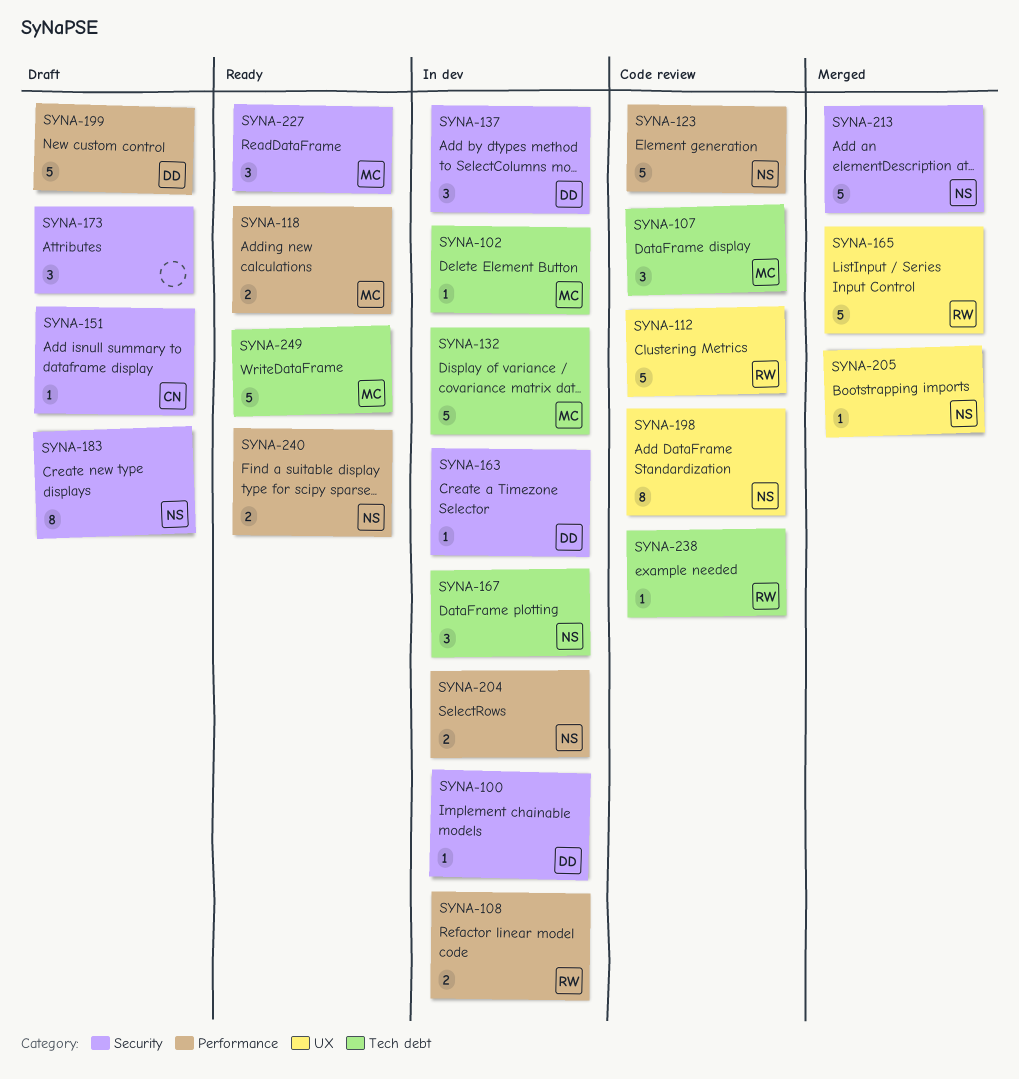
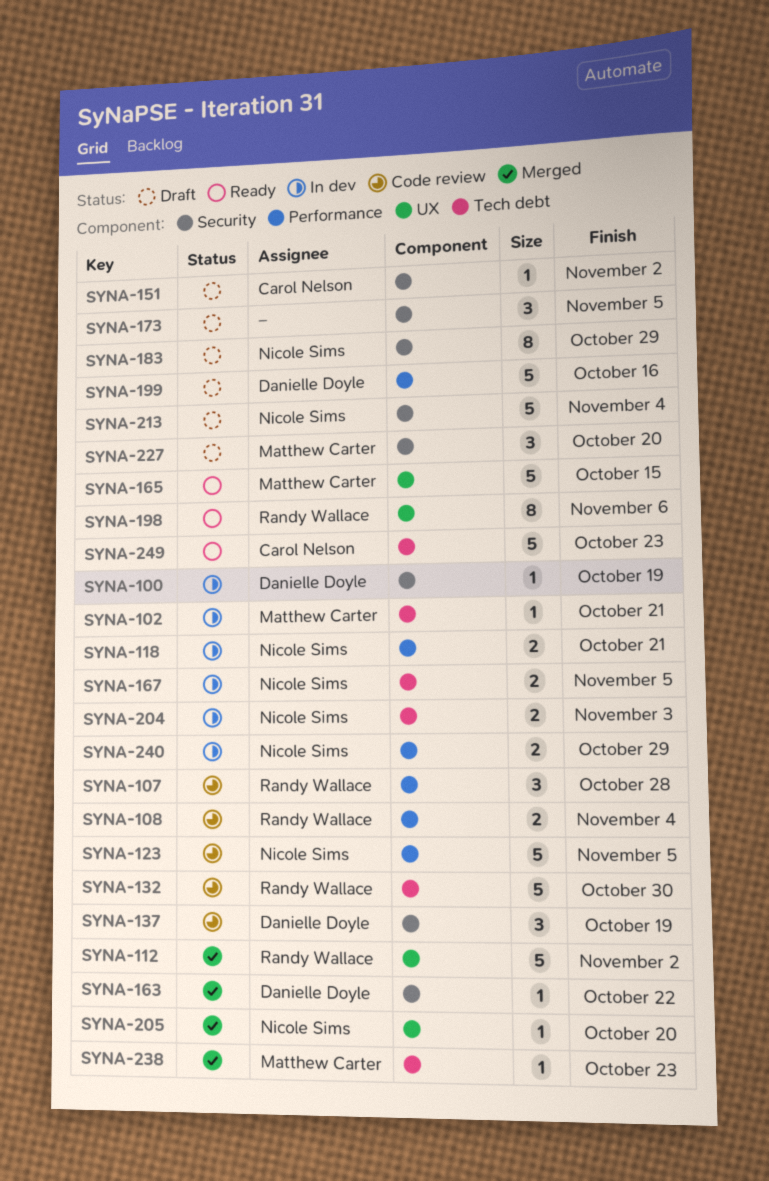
SYNA-107, owner: Matthew Carter -> Randy Wallace
SYNA-107, label: Tech debt -> Performance
SYNA-108, status: In dev -> Code review
SYNA-112, status: Code review -> Merged
SYNA-118, status: Ready -> In dev
SYNA-118, owner: Matthew Carter -> Nicole Sims
SYNA-132, status: In dev -> Code review
SYNA-132, owner: Matthew Carter -> Randy Wallace
SYNA-137, status: In dev -> Code review
SYNA-163, status: In dev -> Merged
SYNA-165, status: Merged -> Ready
SYNA-165, owner: Randy Wallace -> Matthew Carter
SYNA-167, estimate: 3 -> 2
SYNA-198, status: Code review -> Ready
SYNA-198, owner: Nicole Sims -> Randy Wallace
SYNA-204, label: Performance -> Tech debt
SYNA-213, status: Merged -> Draft
SYNA-227, status: Ready -> Draft
SYNA-238, status: Code review -> Merged
SYNA-238, owner: Randy Wallace -> Matthew Carter
SYNA-240, status: Ready -> In dev
SYNA-249, owner: Matthew Carter -> Carol Nelson

